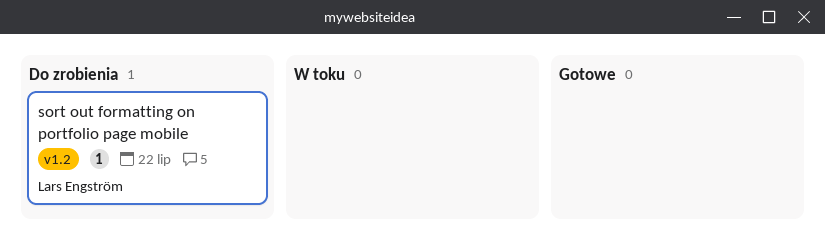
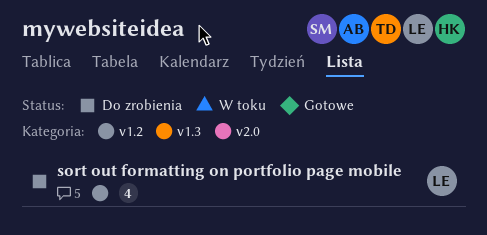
sort out formatting on portfolio page mobile, estimate: 1 -> 4

